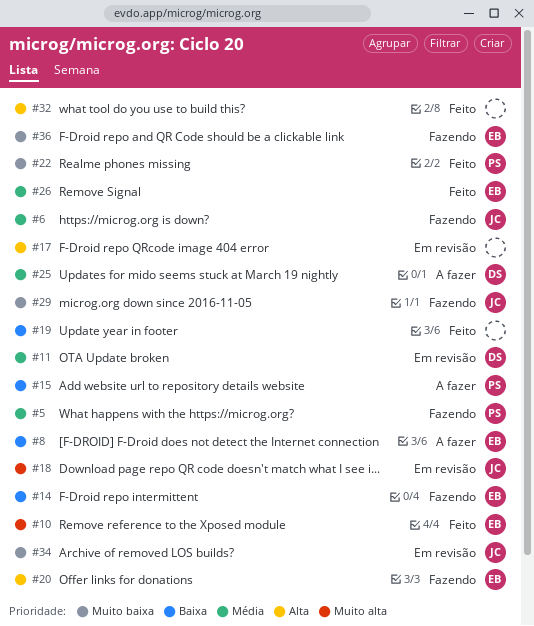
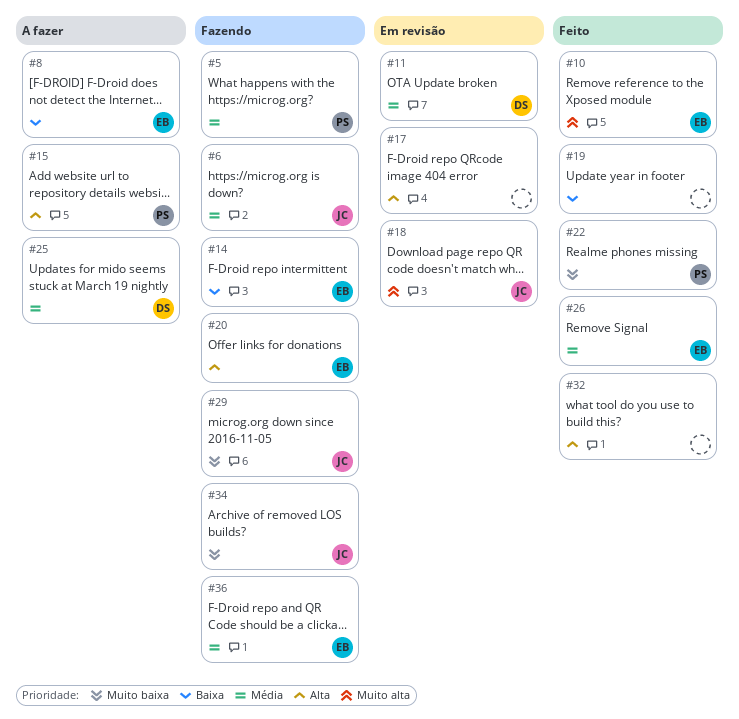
#15, priority: Baixa -> Alta
#34, status: Em revisão -> Fazendo
#36, priority: Muito baixa -> Média

